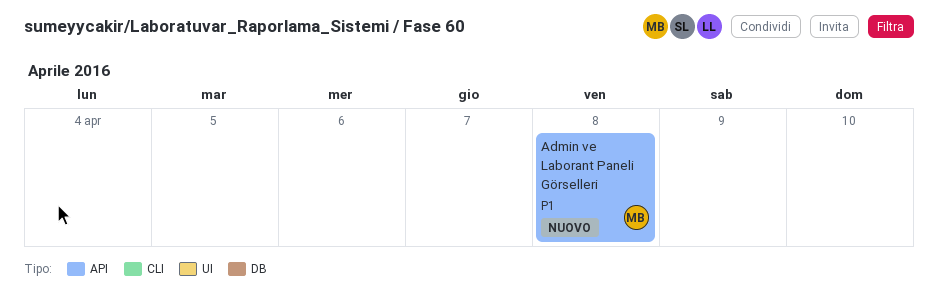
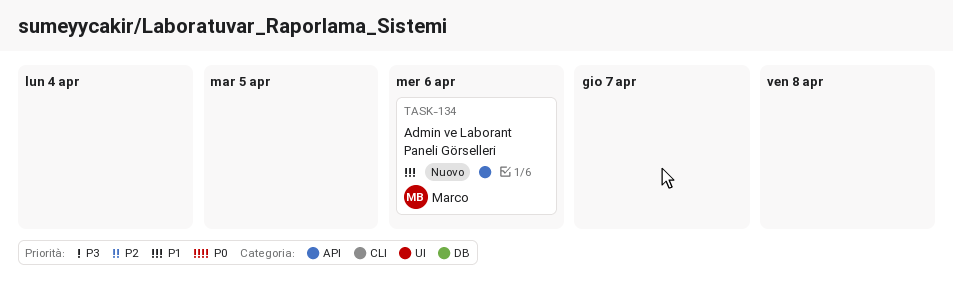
Admin ve Laborant Paneli Görselleri, due: Apr 8 -> Apr 6

